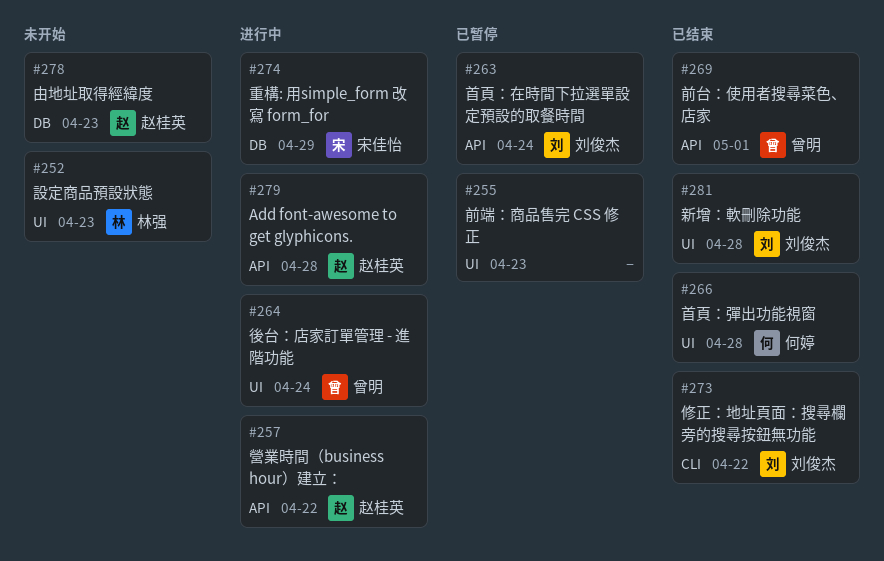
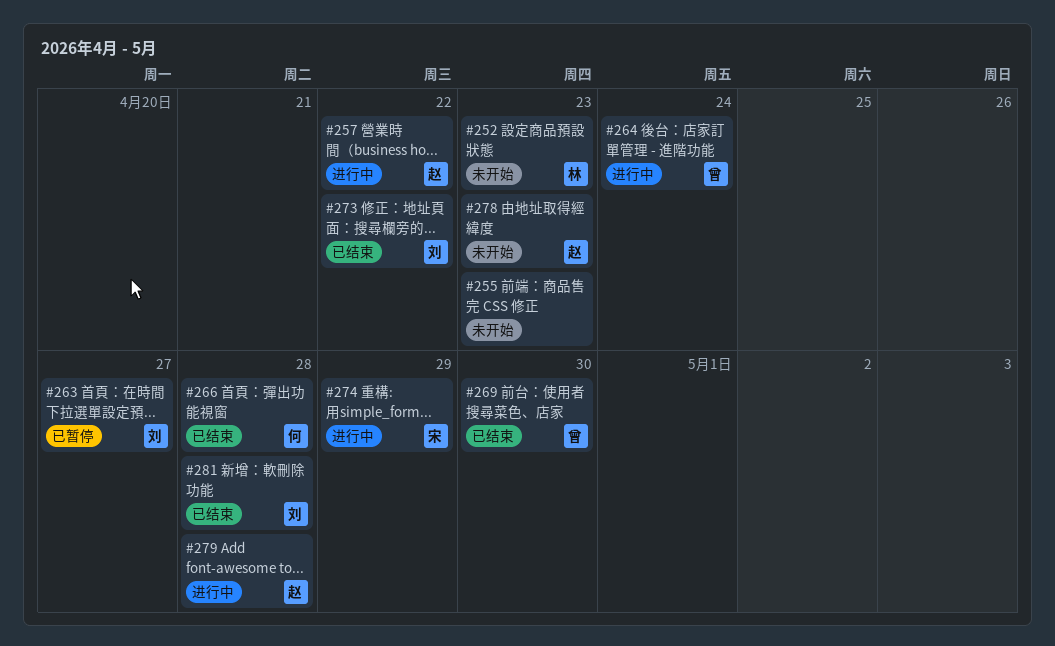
#255, status: 已暂停 -> 未开始
#263, due: Apr 24 -> Apr 27
#269, due: May 1 -> Apr 30

